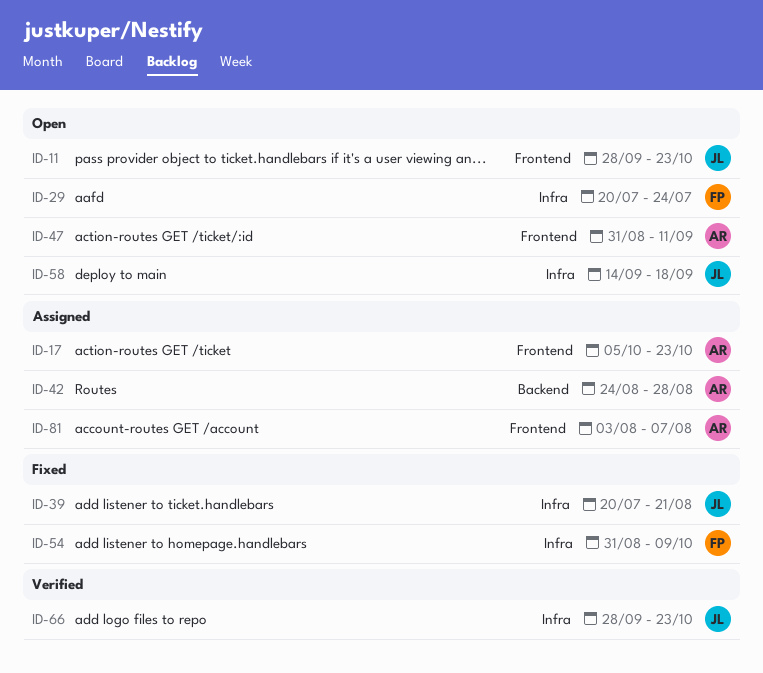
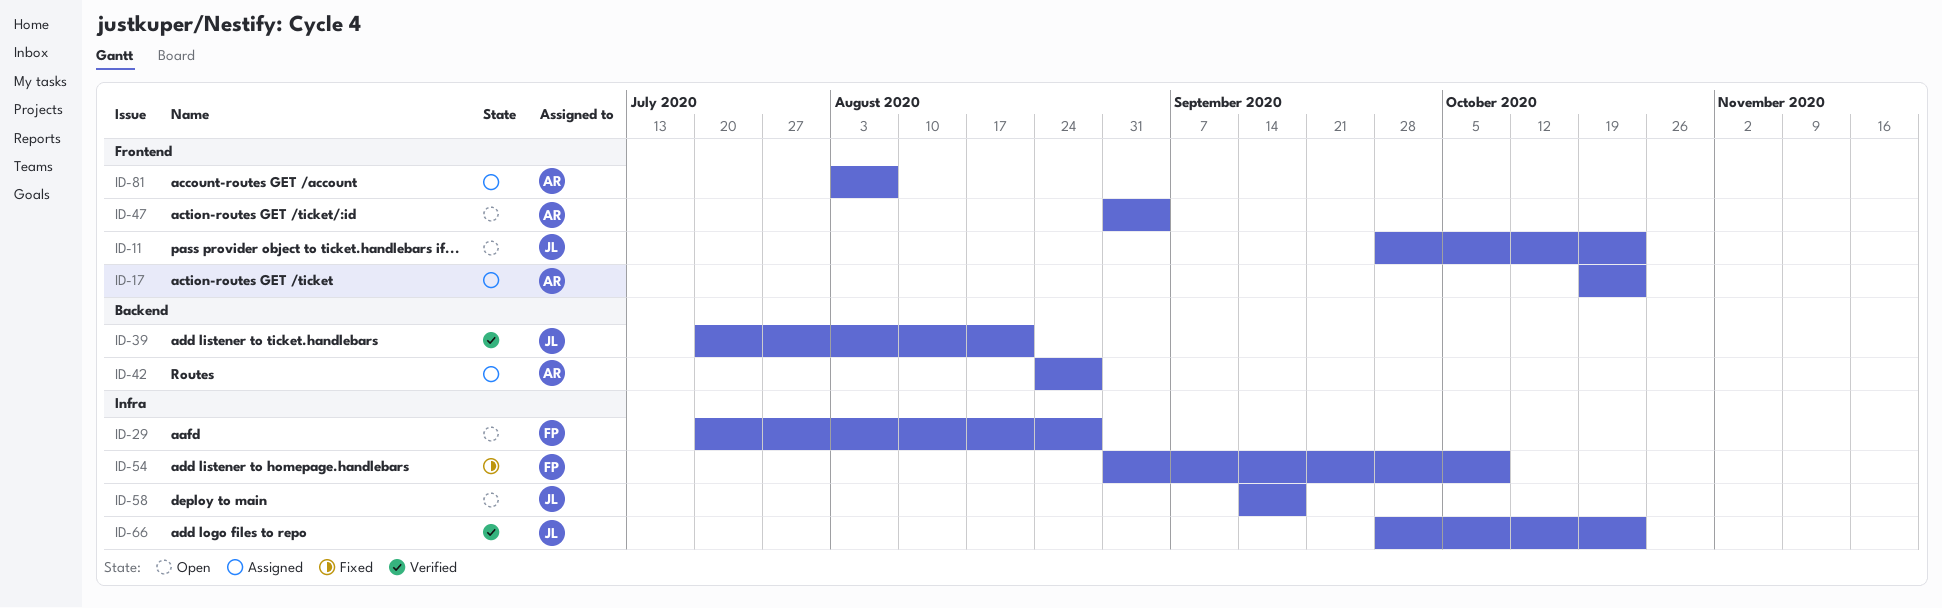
ID-17, start: Oct 5 -> Oct 19
ID-29, due: Jul 24 -> Aug 28
ID-39, status: Fixed -> Verified
ID-39, label: Infra -> Backend
ID-47, due: Sep 11 -> Sep 4

